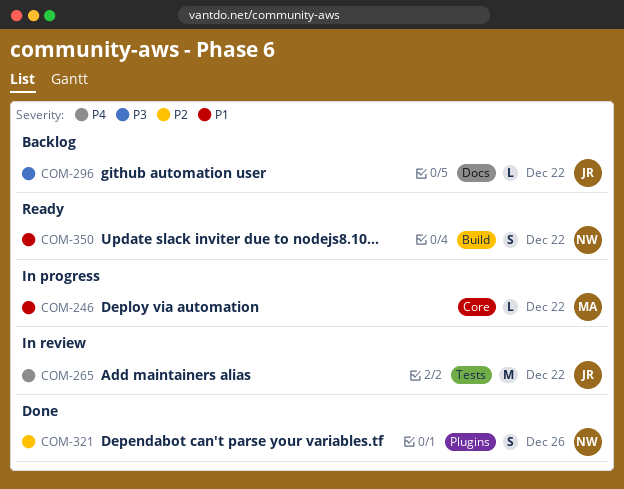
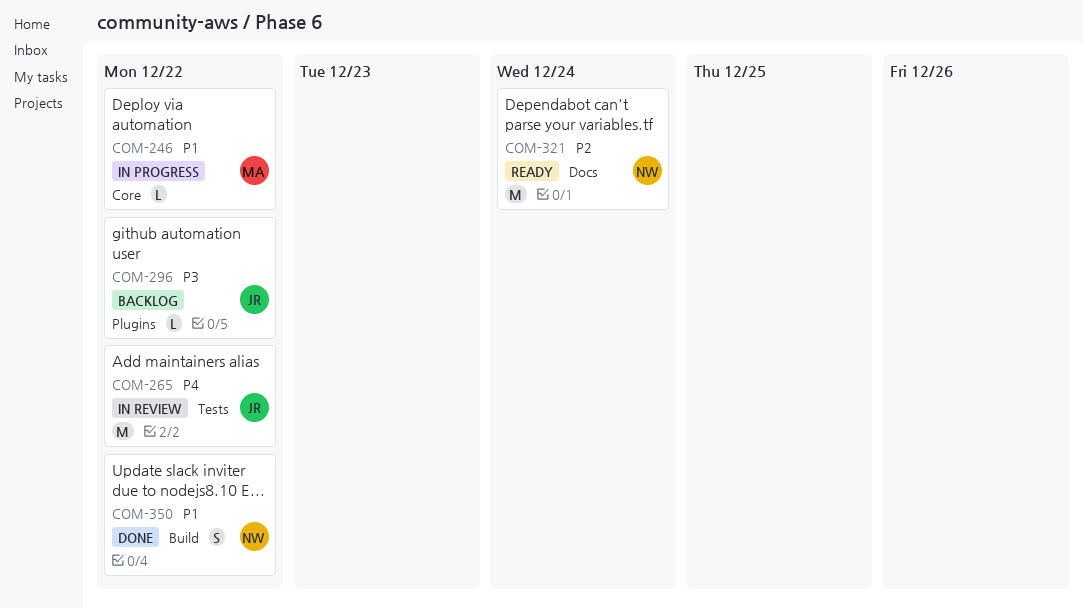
COM-296, label: Docs -> Plugins
COM-321, status: Done -> Ready
COM-321, label: Plugins -> Docs
COM-321, estimate: S -> M
COM-321, due: Dec 26 -> Dec 24
COM-350, status: Ready -> Done

